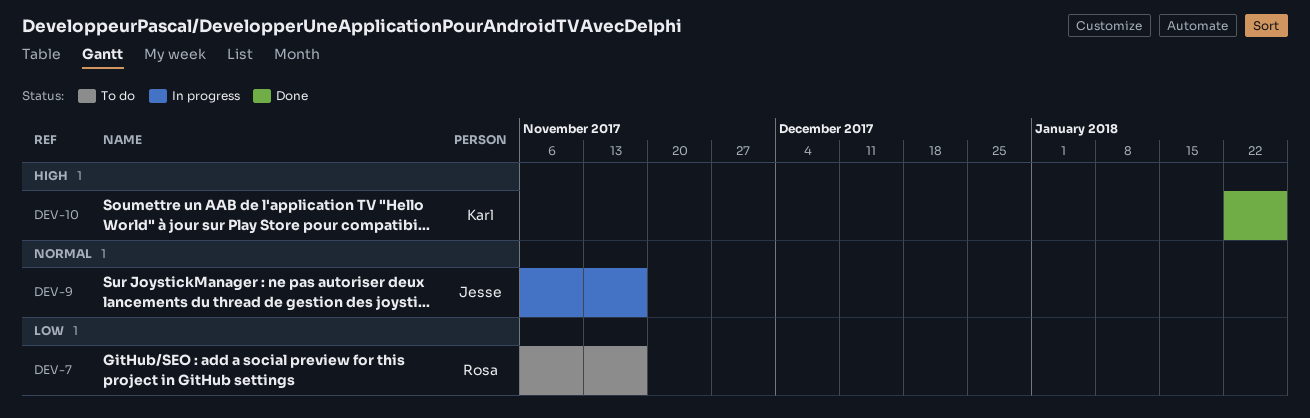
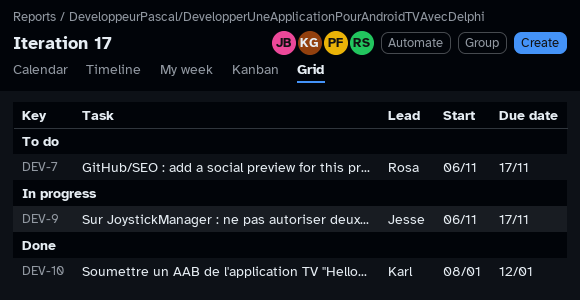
DEV-10, start: Jan 22 -> Jan 8
DEV-10, due: Jan 26 -> Jan 12

